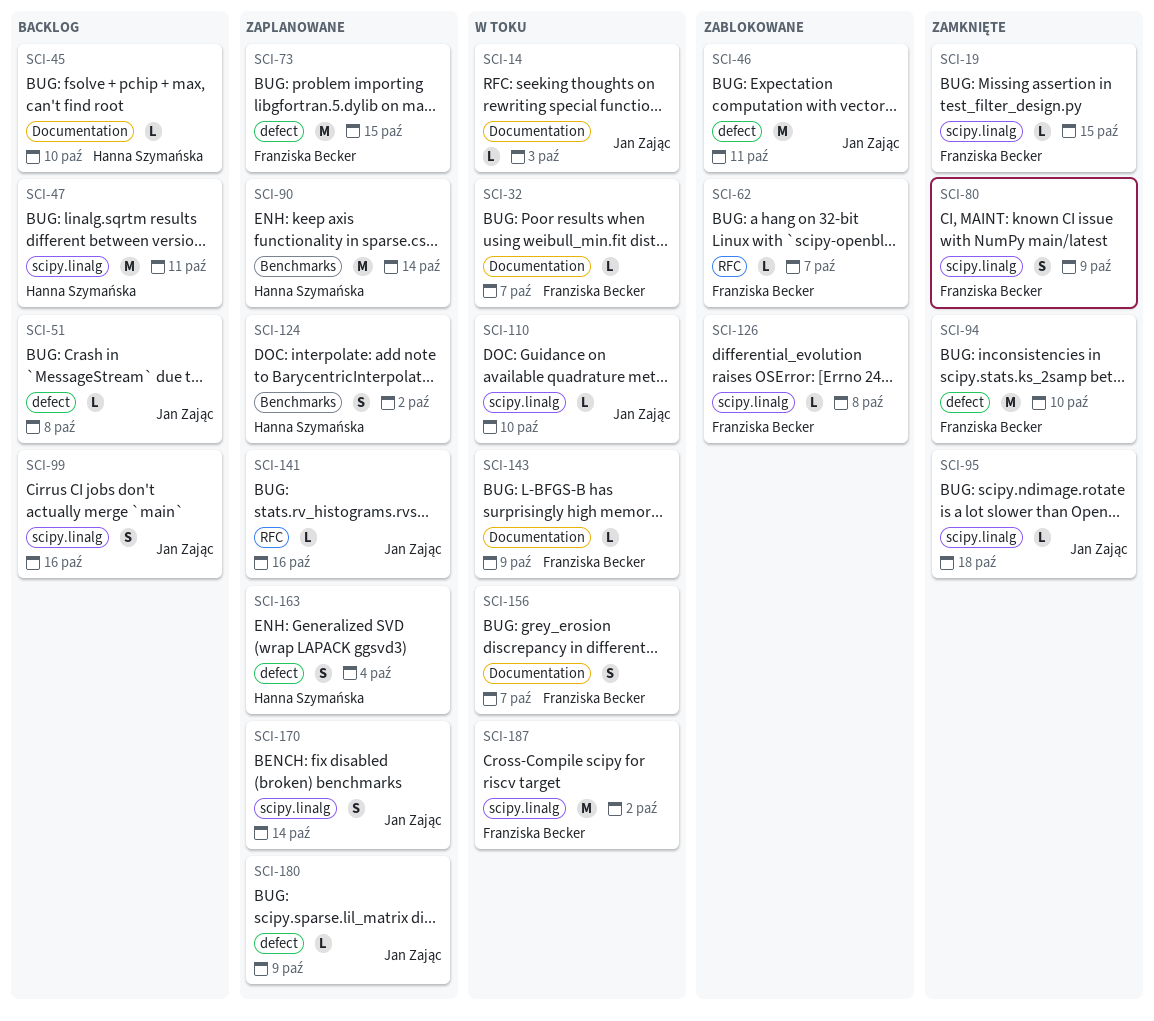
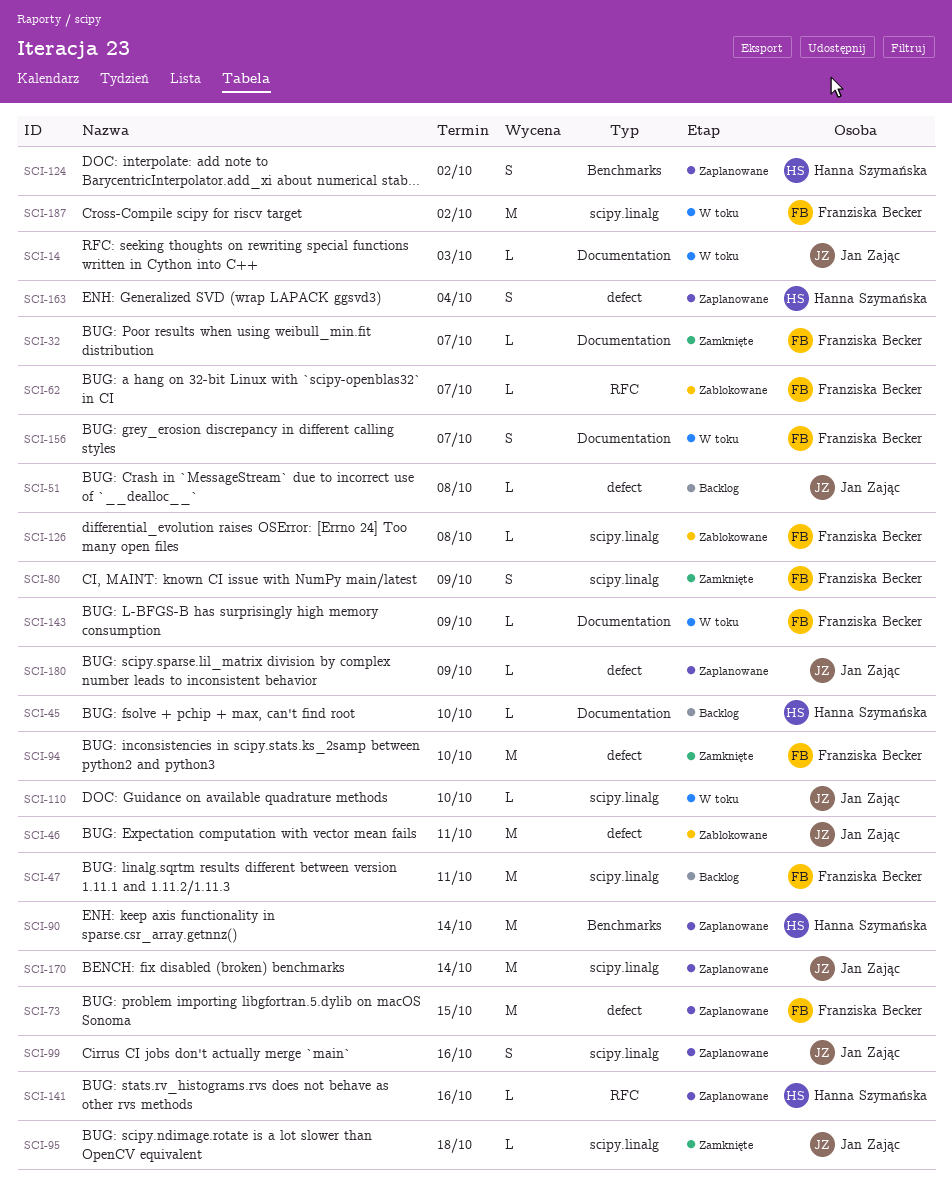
SCI-19: present -> none
SCI-32, status: W toku -> Zamknięte
SCI-47, owner: Hanna Szymańska -> Franziska Becker
SCI-99, status: Backlog -> Zaplanowane
SCI-141, owner: Jan Zając -> Hanna Szymańska
SCI-170, estimate: S -> M

